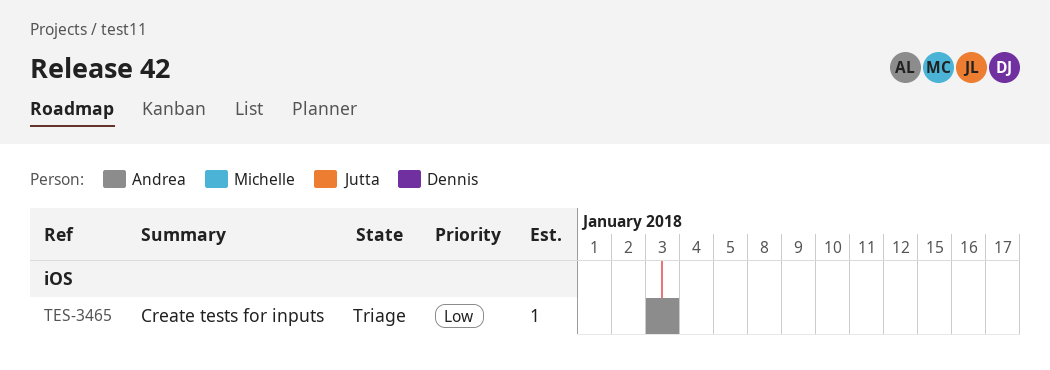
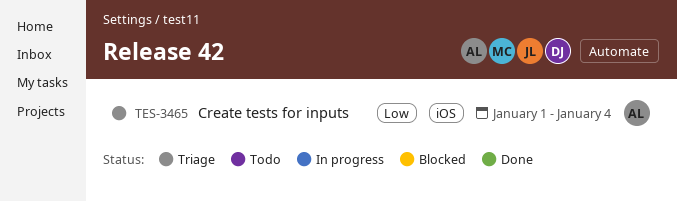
TES-3465, start: Jan 3 -> Jan 1
TES-3465, due: Jan 3 -> Jan 4

